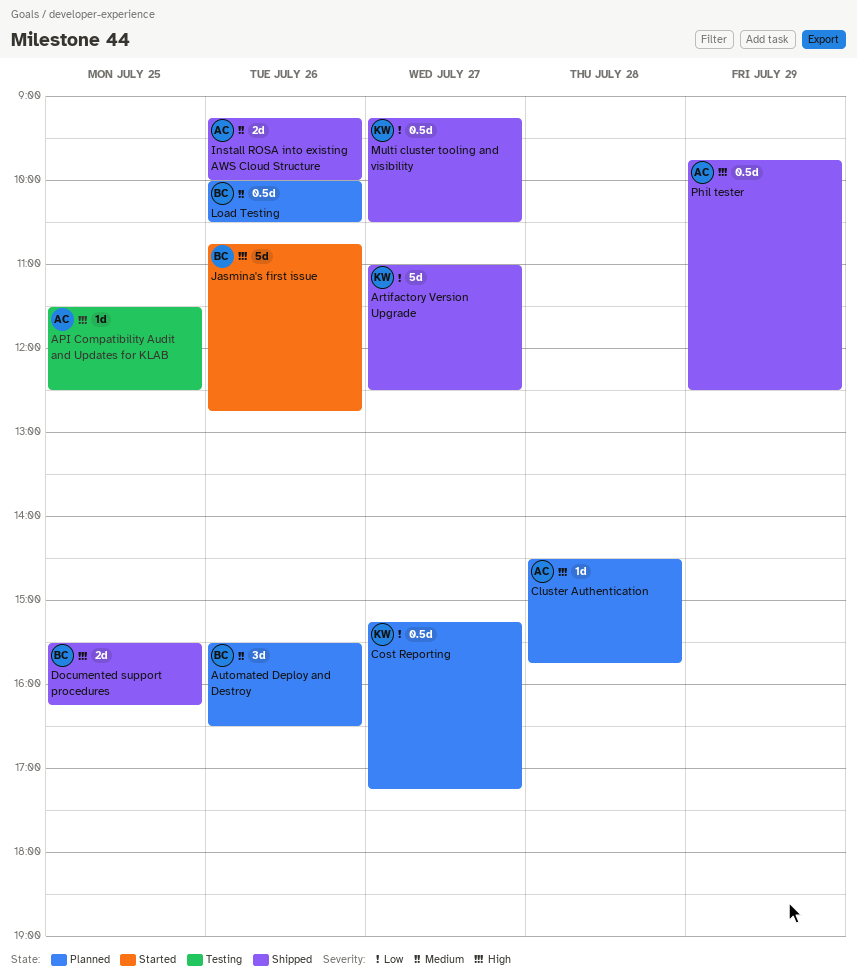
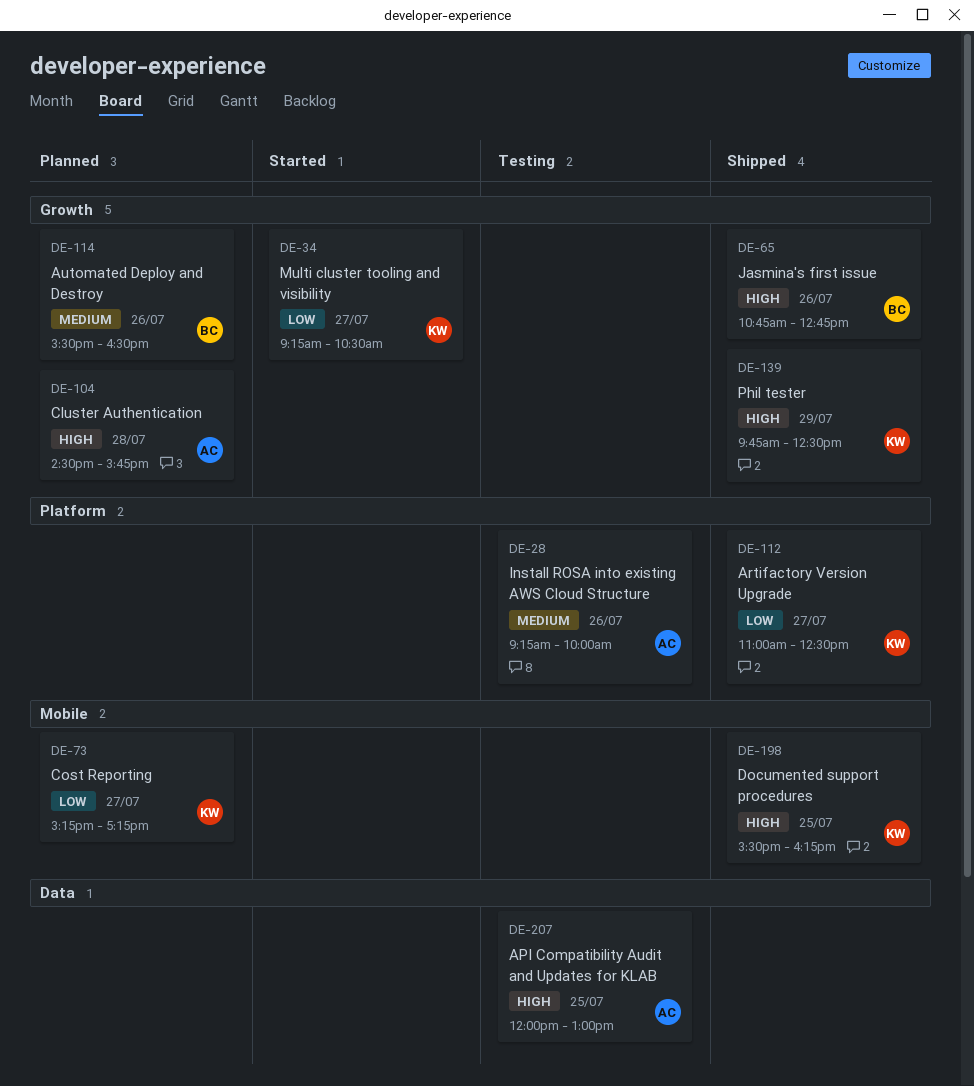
API Compatibility Audit and Updates for KLAB, begins: 11:30 -> 12:00
API Compatibility Audit and Updates for KLAB, ends: 12:30 -> 13:00
Documented support procedures, owner: BC -> KW
Install ROSA into existing AWS Cloud Structure, status: Shipped -> Testing
Jasmina's first issue, status: Started -> Shipped
Load Testing: present -> none
Multi cluster tooling and visibility, status: Shipped -> Started
Phil tester, owner: AC -> KW

